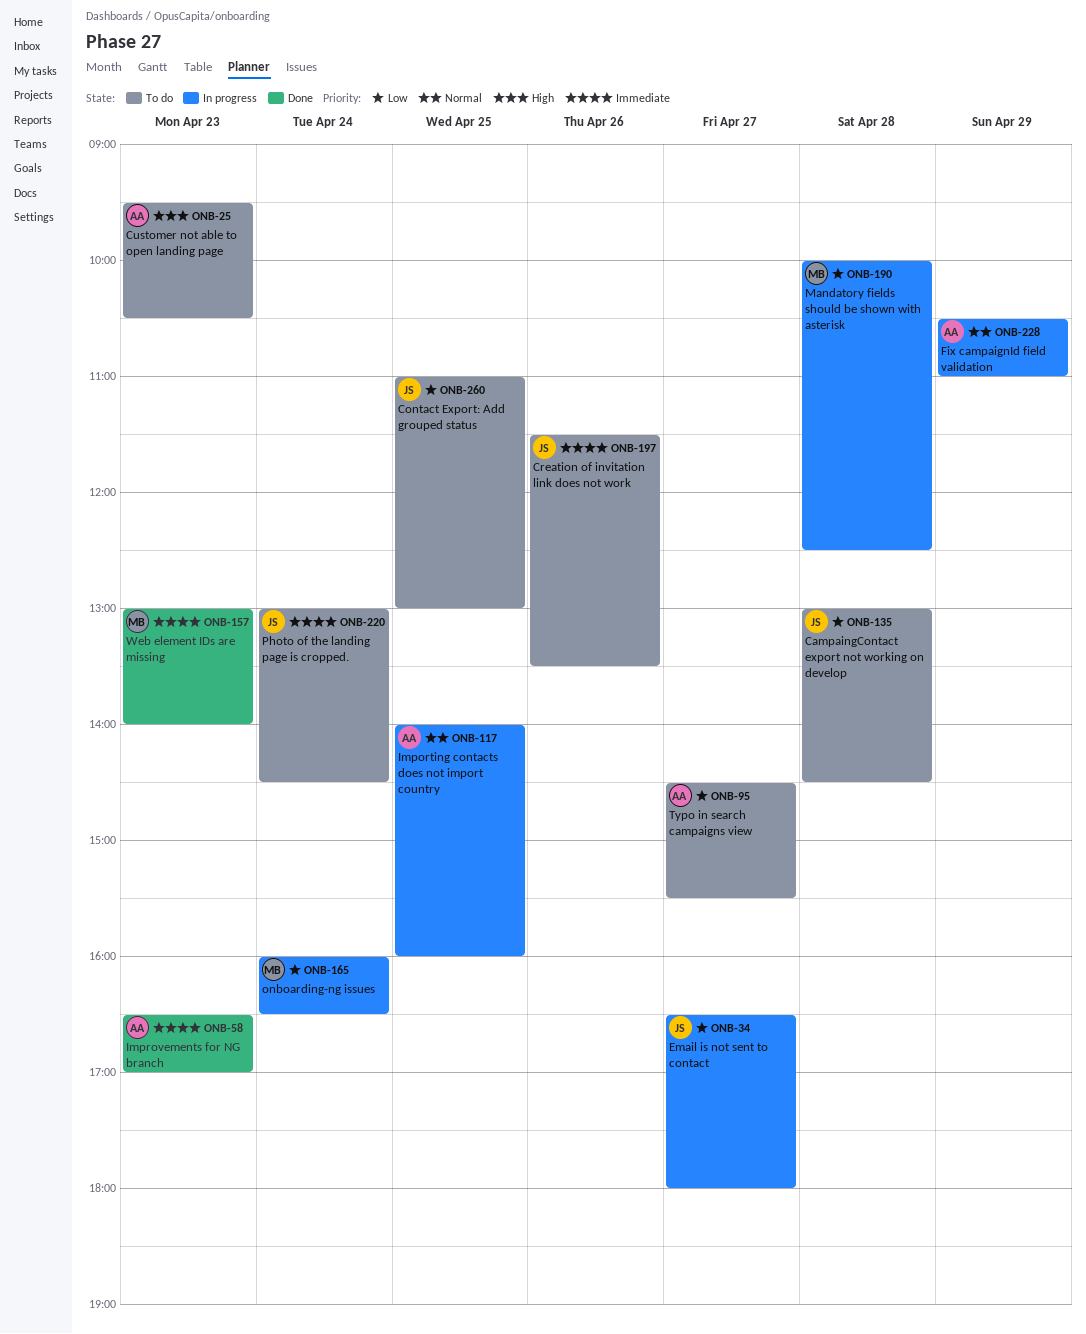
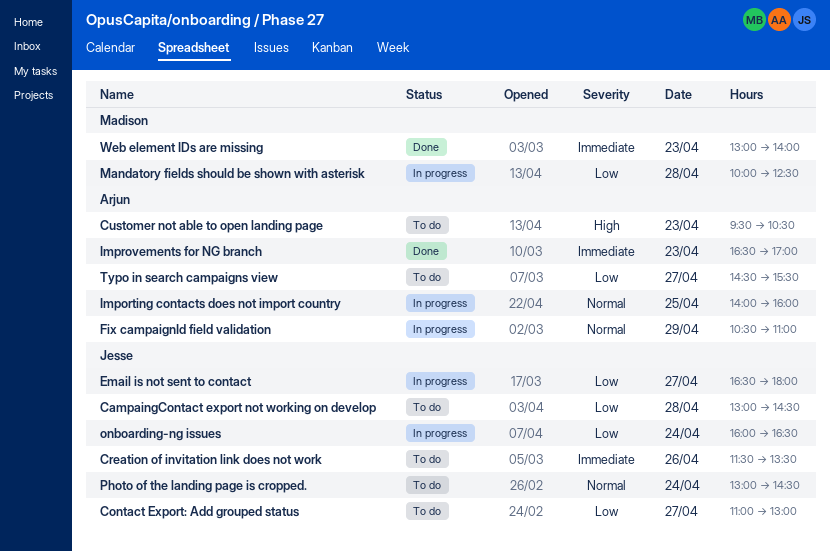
Contact Export: Add grouped status, day: Apr 25 -> Apr 27
onboarding-ng issues, owner: Madison -> Jesse
Photo of the landing page is cropped., priority: Immediate -> Normal

